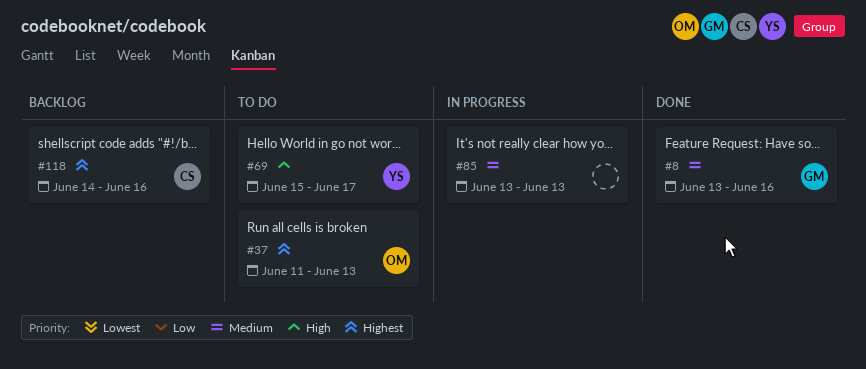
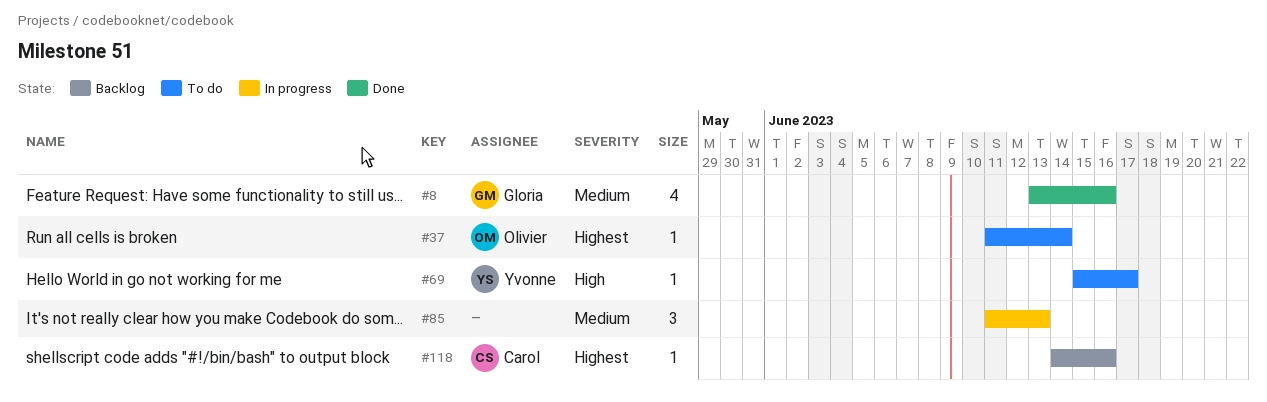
#37, due: Jun 13 -> Jun 14
#85, start: Jun 13 -> Jun 11

